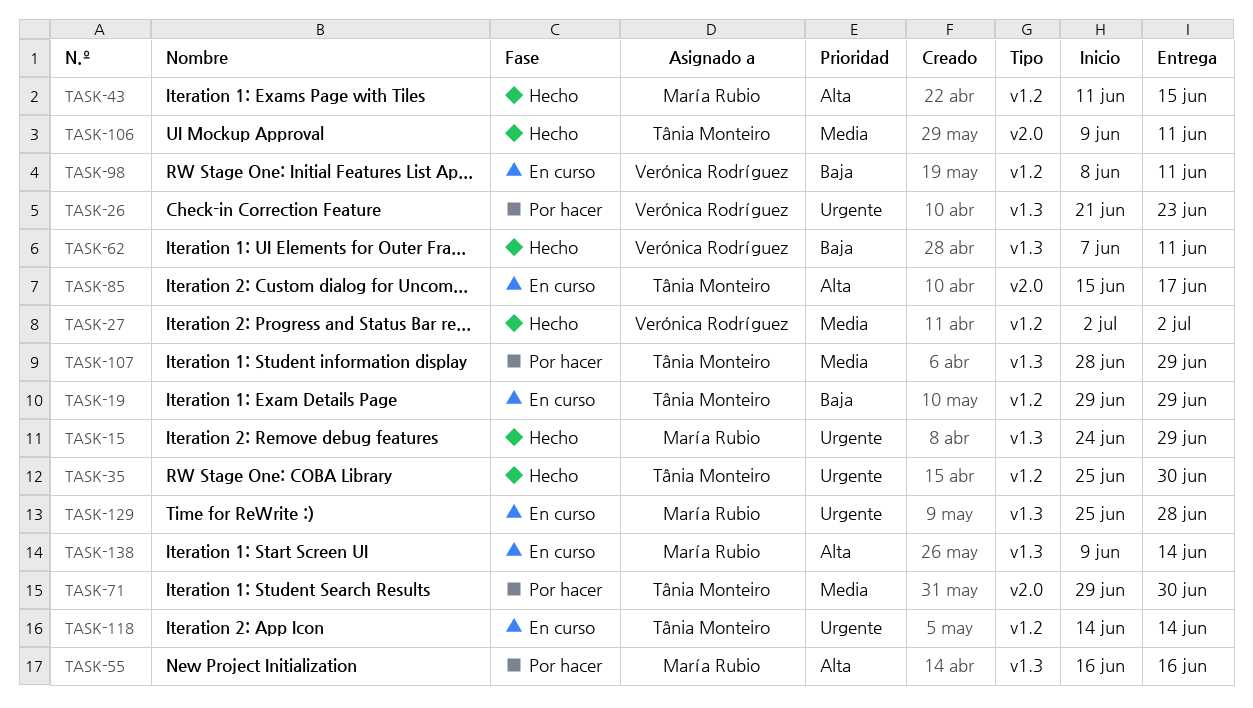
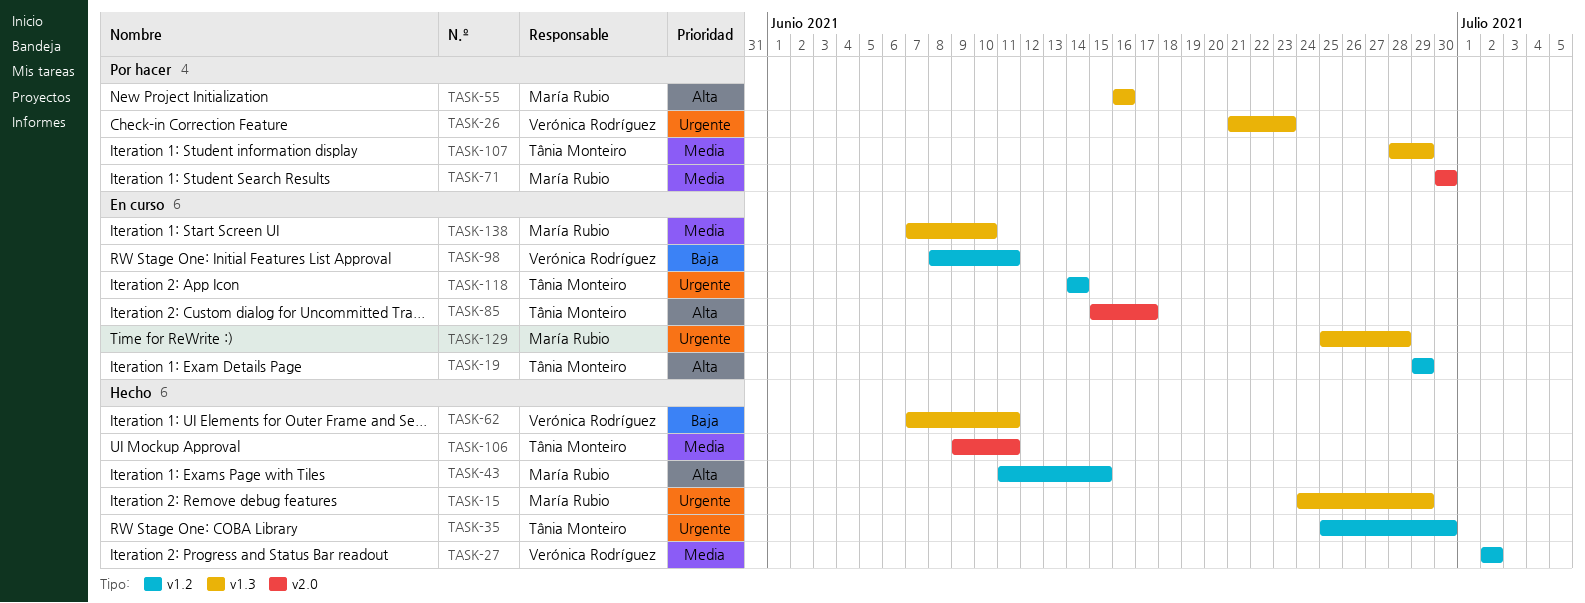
TASK-19, priority: Baja -> Alta
TASK-71, owner: Tânia Monteiro -> María Rubio
TASK-71, start: Jun 29 -> Jun 30
TASK-138, priority: Alta -> Media
TASK-138, start: Jun 9 -> Jun 7
TASK-138, due: Jun 14 -> Jun 10

